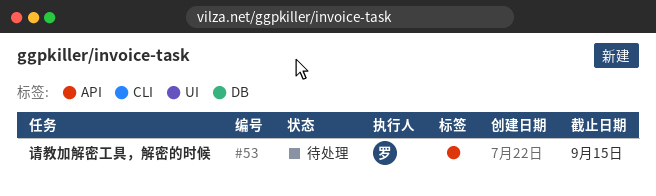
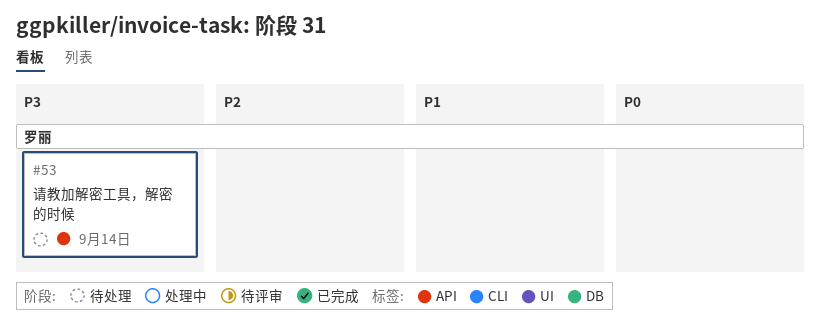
#53, due: Sep 15 -> Sep 14

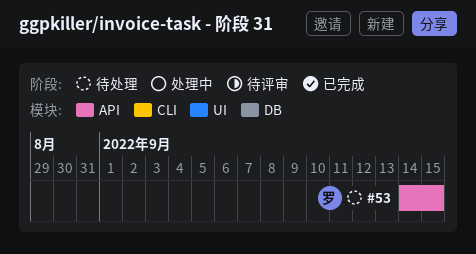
#53, due: Sep 14 -> Sep 15

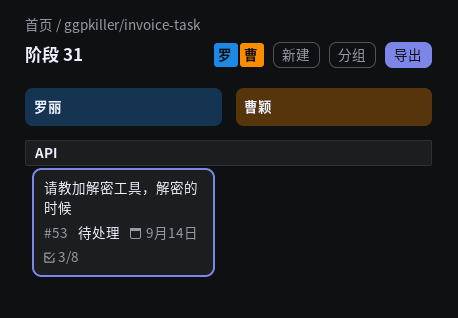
#53, due: Sep 15 -> Sep 14

